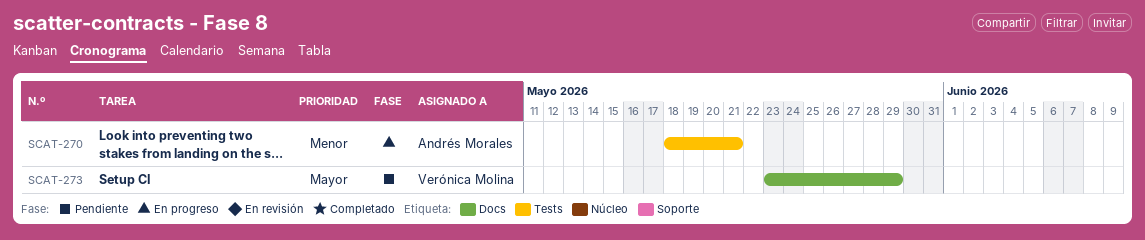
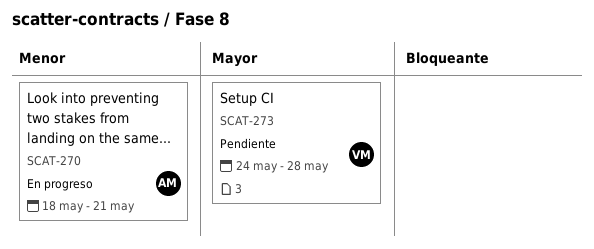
SCAT-273, start: May 23 -> May 24
SCAT-273, due: May 29 -> May 28

